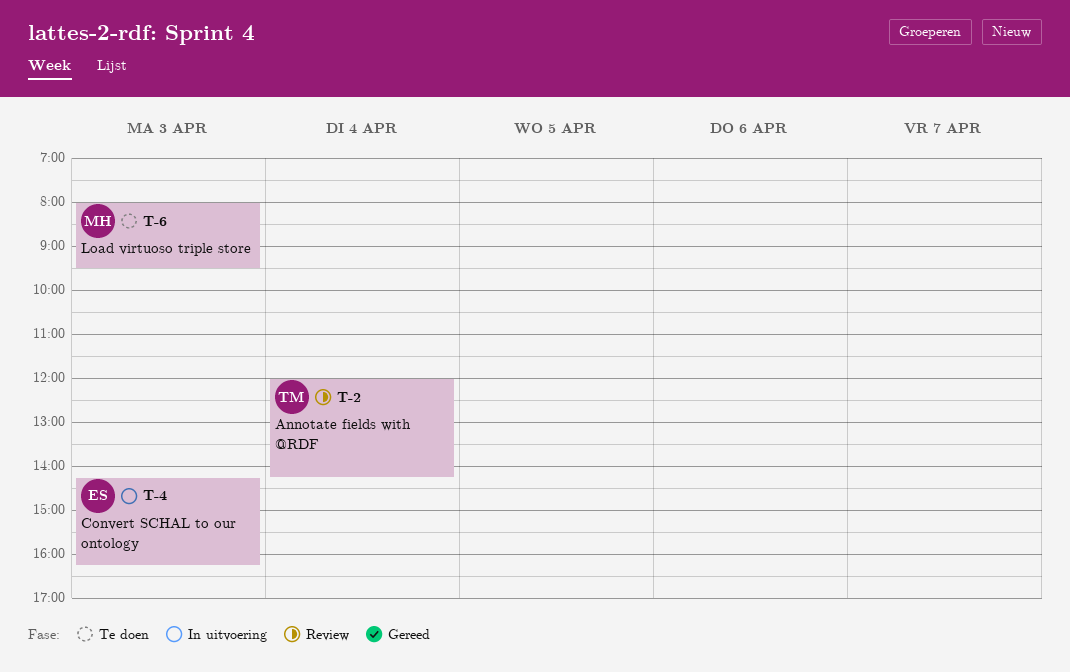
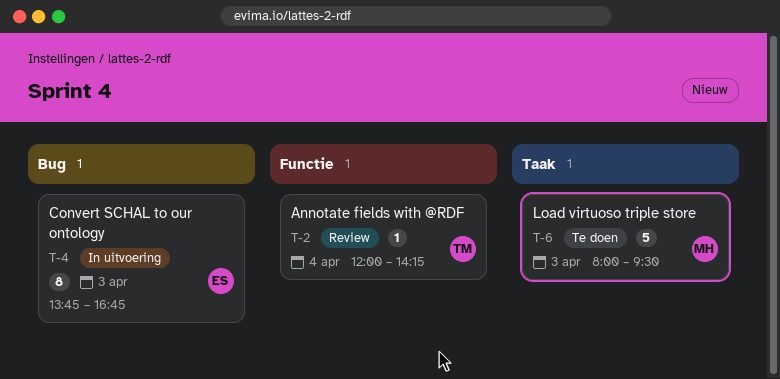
T-4, begins: 14:15 -> 13:45
T-4, ends: 16:15 -> 16:45

